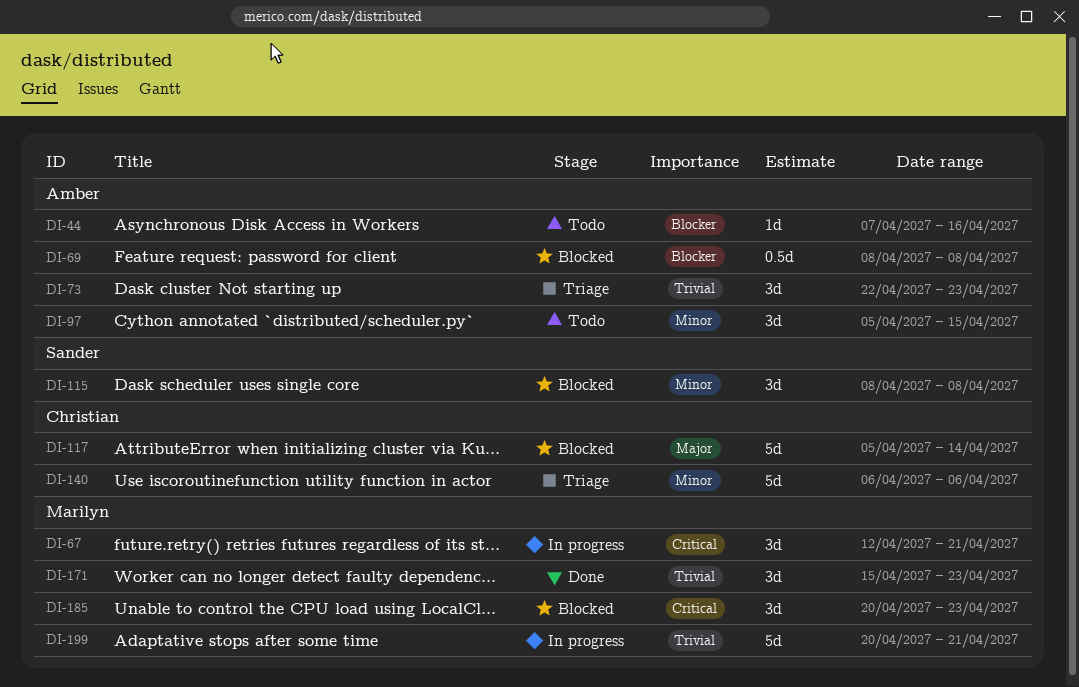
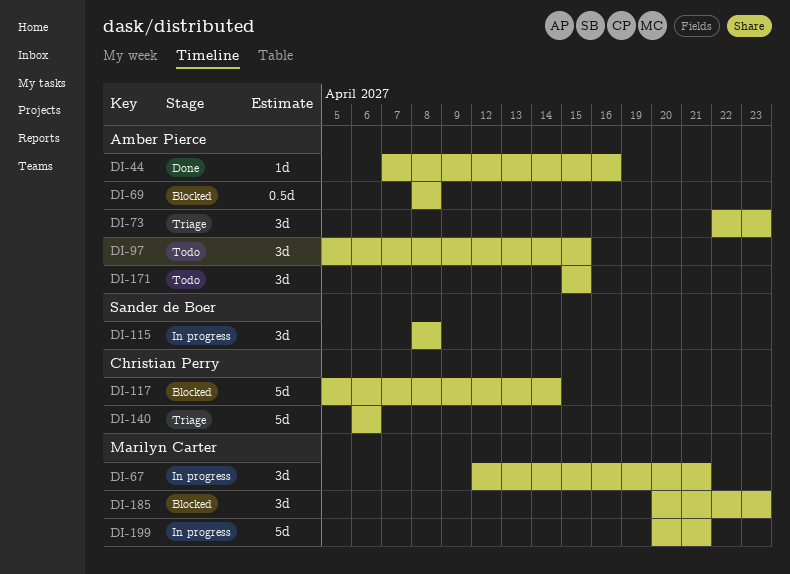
DI-44, status: Todo -> Done
DI-115, status: Blocked -> In progress
DI-171, status: Done -> Todo
DI-171, owner: Marilyn Carter -> Amber Pierce
DI-171, due: Apr 23 -> Apr 15

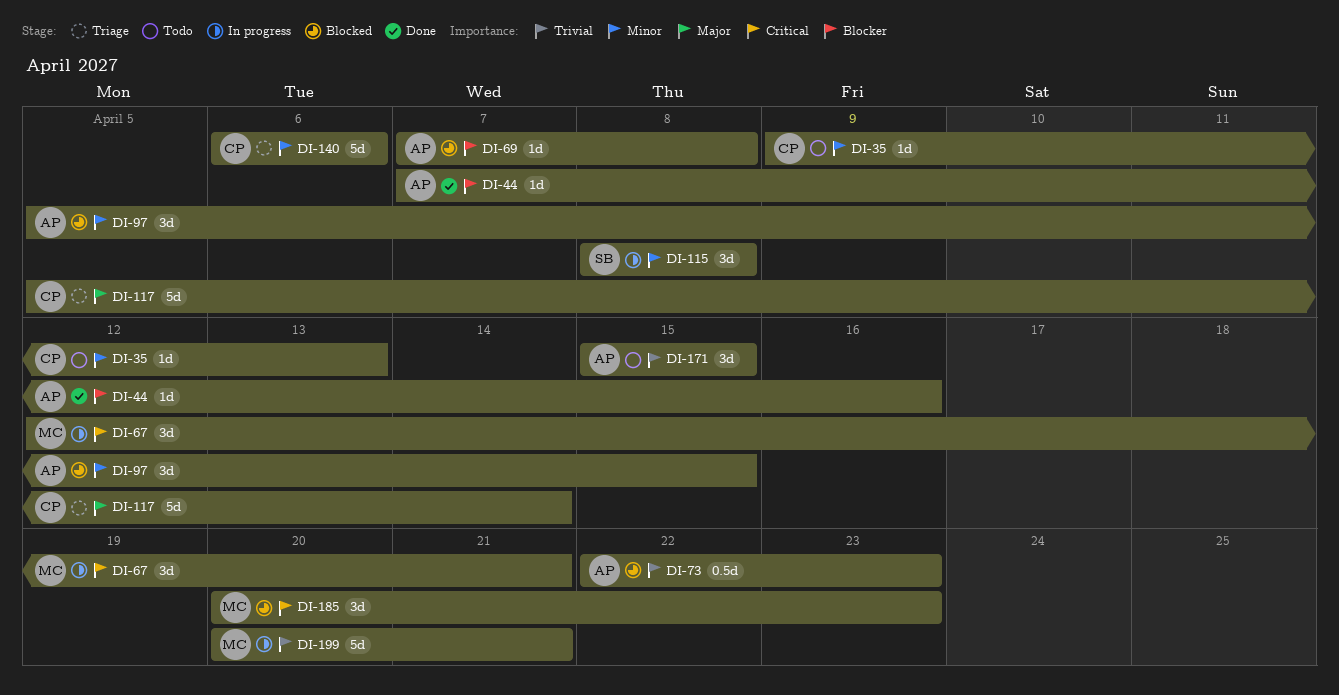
DI-35: none -> present
DI-69, estimate: 0.5d -> 1d
DI-69, start: Apr 8 -> Apr 7
DI-73, status: Triage -> Blocked
DI-73, estimate: 3d -> 0.5d
DI-97, status: Todo -> Blocked
DI-117, status: Blocked -> Triage

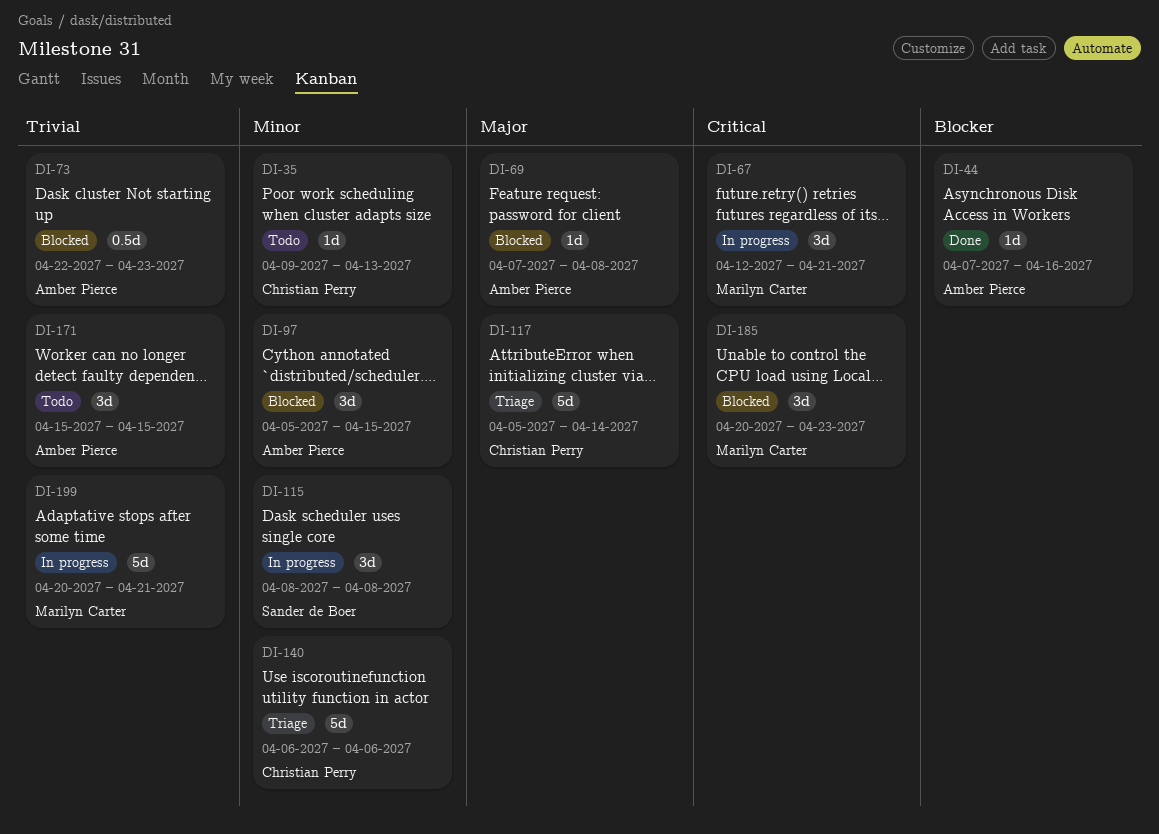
DI-69, priority: Blocker -> Major

